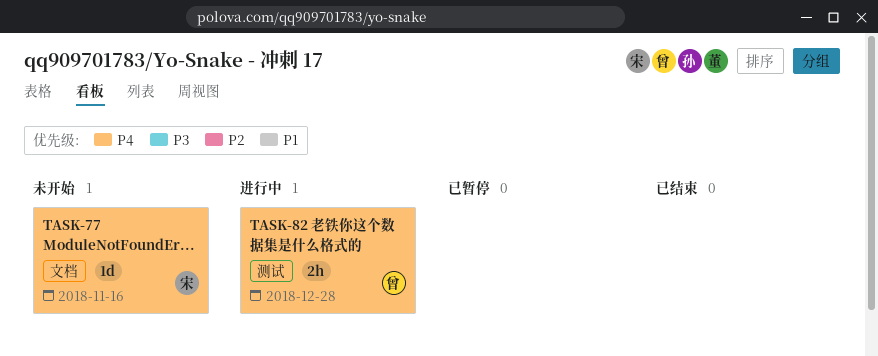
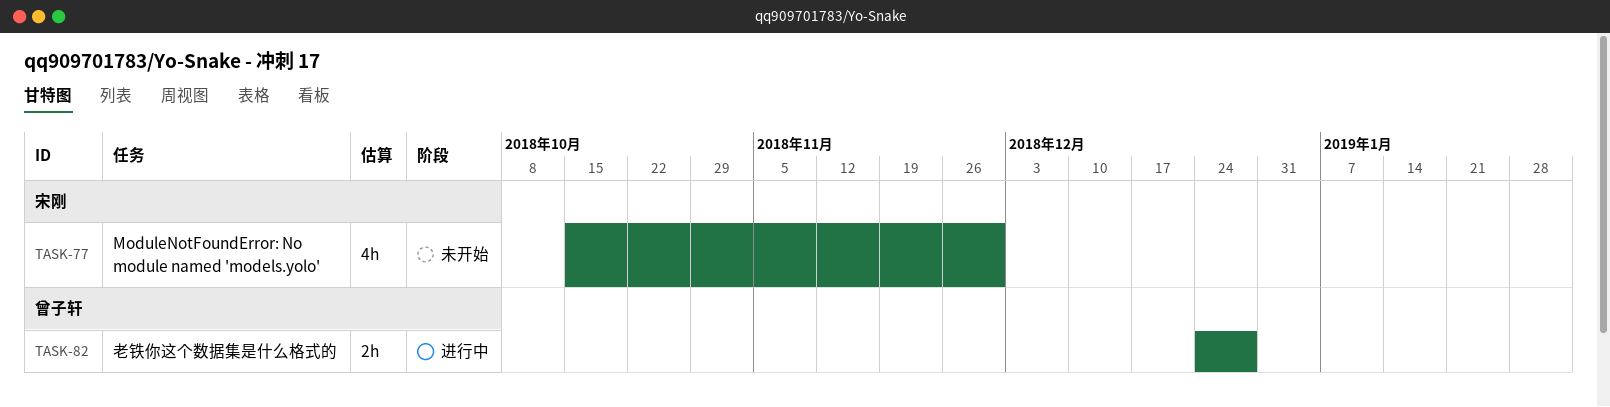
TASK-77, estimate: 1d -> 4h
TASK-77, due: Nov 16 -> Nov 30

